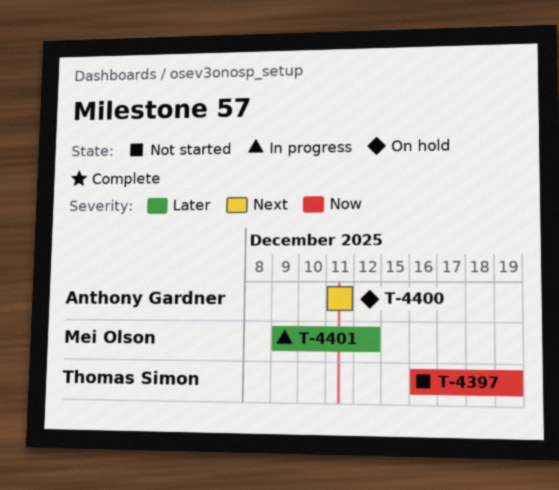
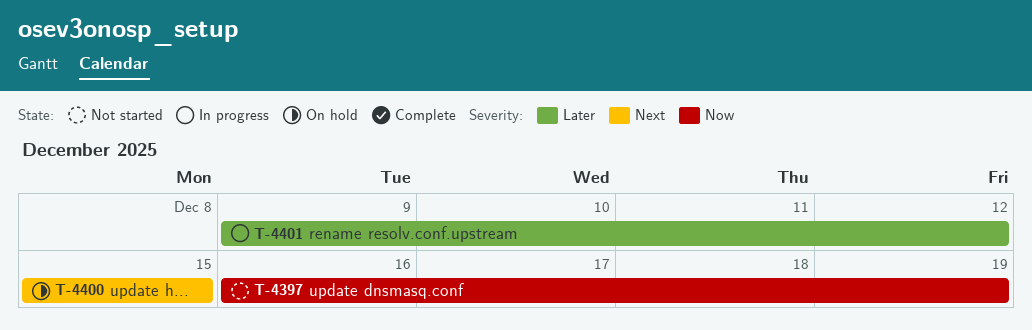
T-4400, start: Dec 11 -> Dec 15
T-4400, due: Dec 11 -> Dec 15

